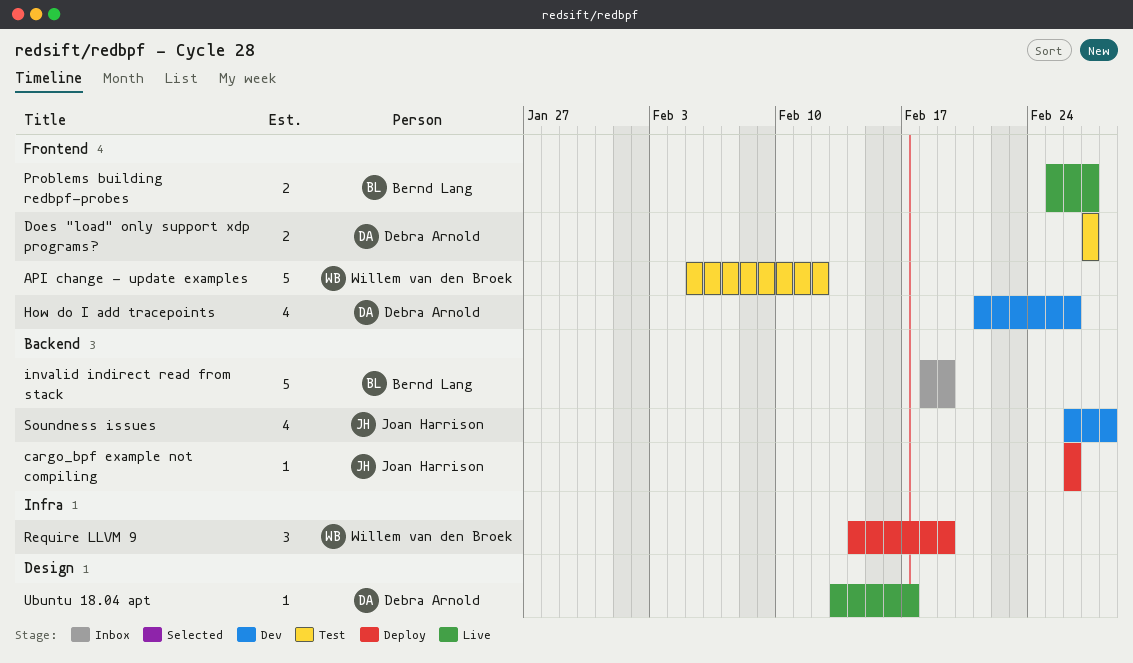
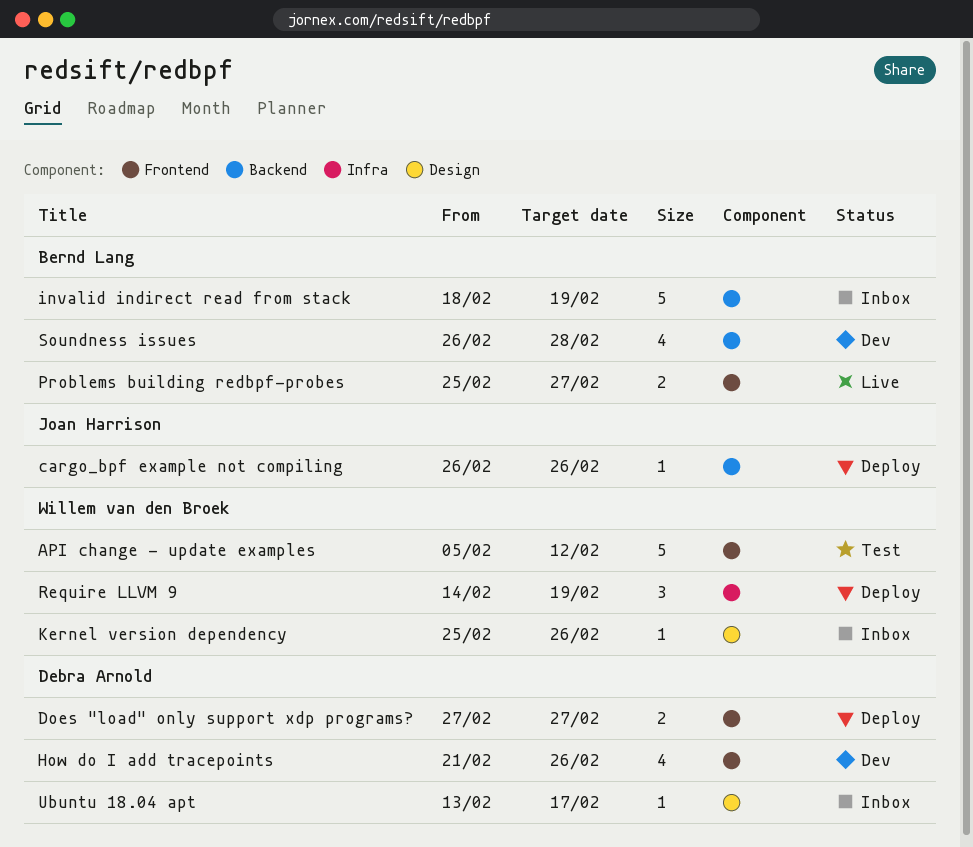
Does "load" only support xdp programs?, status: Test -> Deploy
Kernel version dependency: none -> present
Soundness issues, owner: Joan Harrison -> Bernd Lang
Ubuntu 18.04 apt, status: Live -> Inbox

